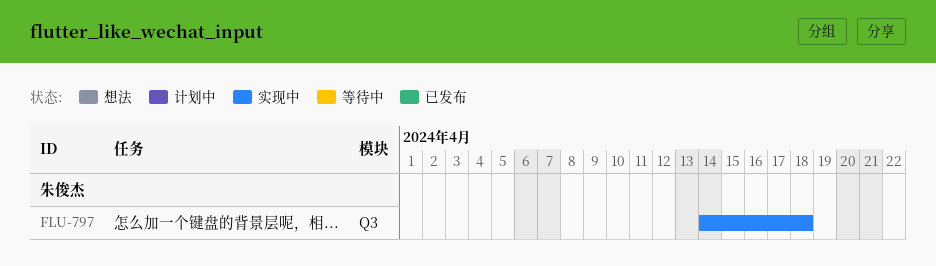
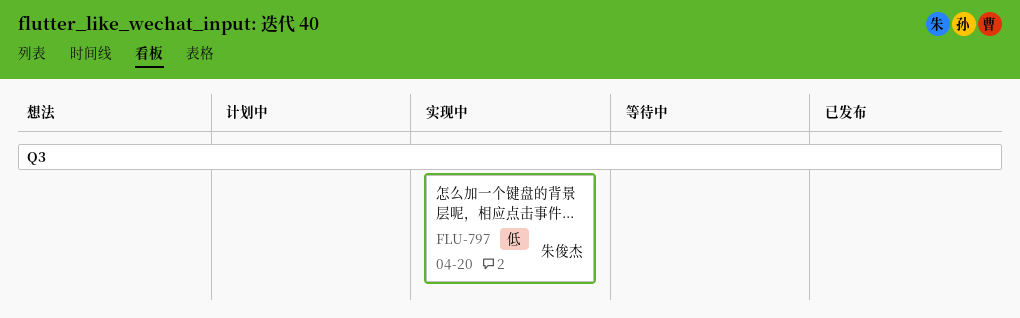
FLU-797, due: Apr 18 -> Apr 20

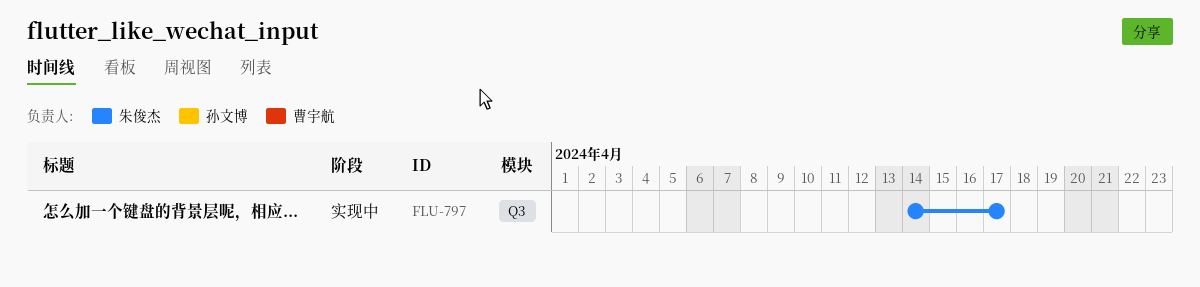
FLU-797, due: Apr 20 -> Apr 17

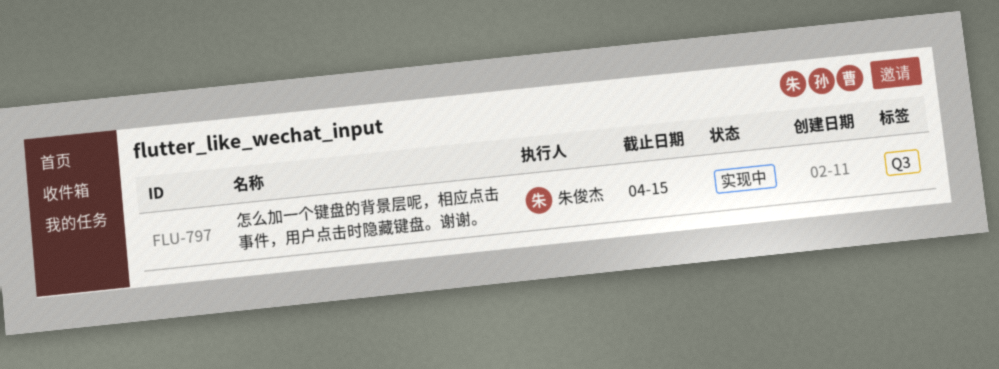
FLU-797, due: Apr 17 -> Apr 15

